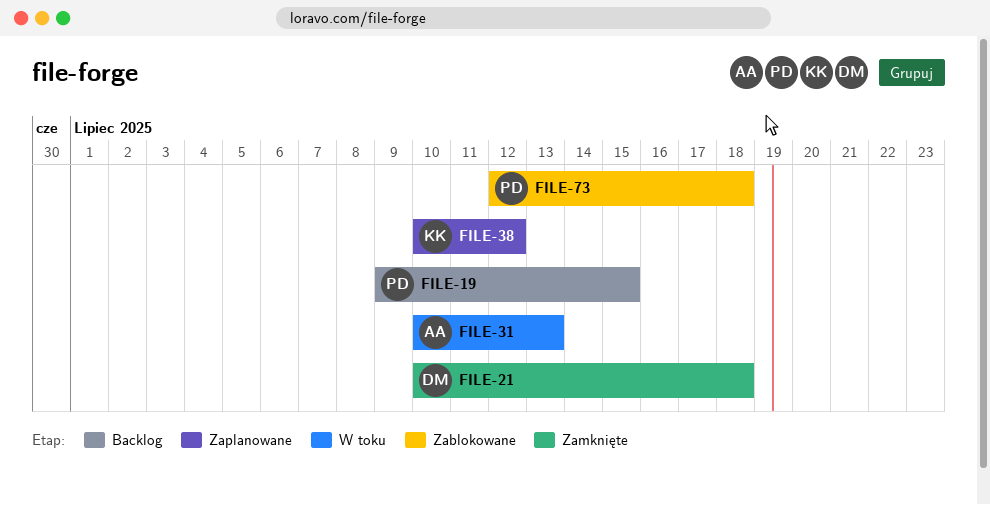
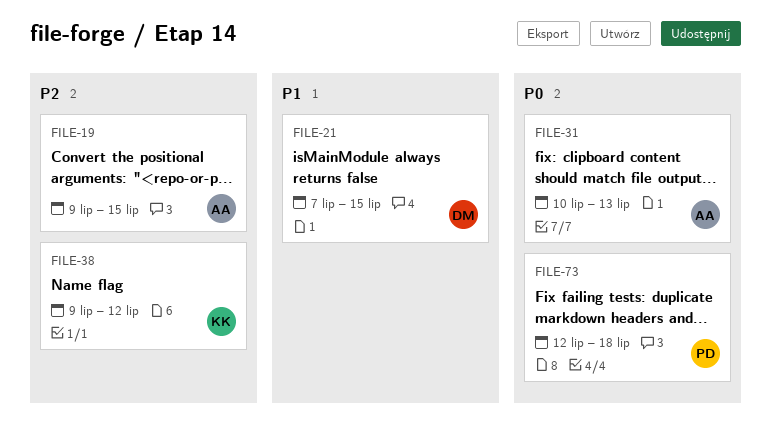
FILE-19, owner: PD -> AA
FILE-21, start: Jul 10 -> Jul 7
FILE-21, due: Jul 18 -> Jul 15
FILE-38, start: Jul 10 -> Jul 9

